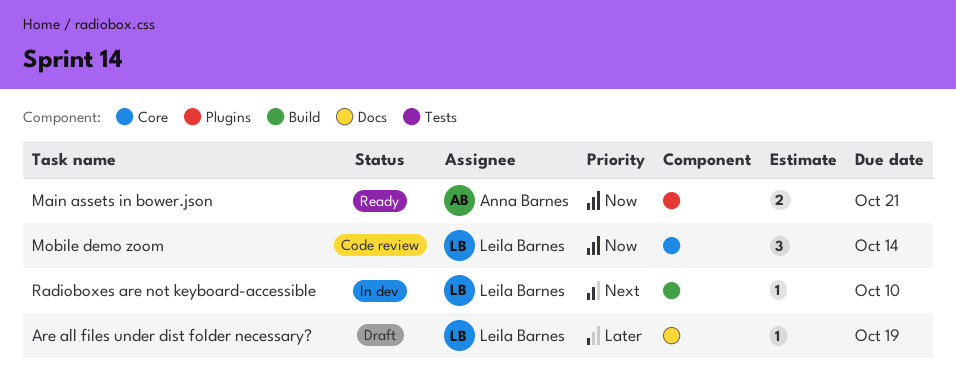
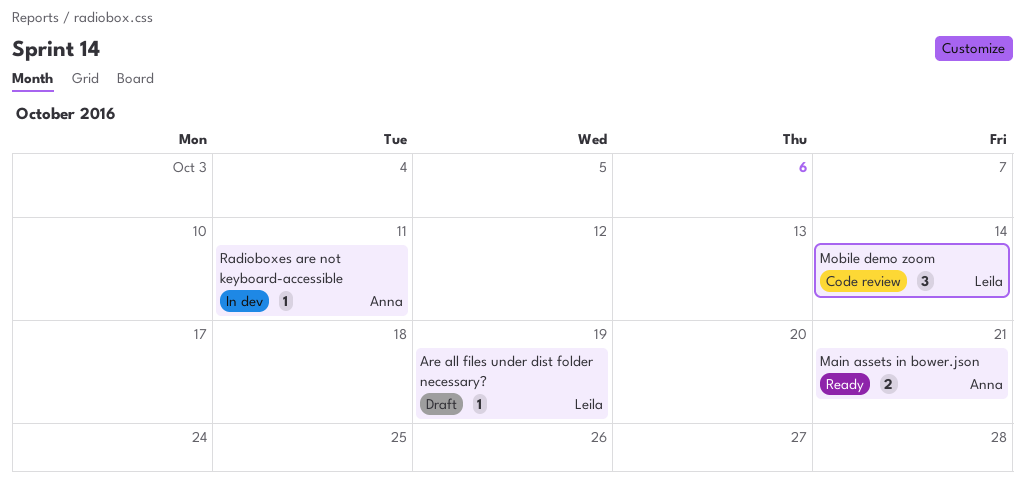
Radioboxes are not keyboard-accessible, owner: Leila Barnes -> Anna Barnes
Radioboxes are not keyboard-accessible, due: Oct 10 -> Oct 11

